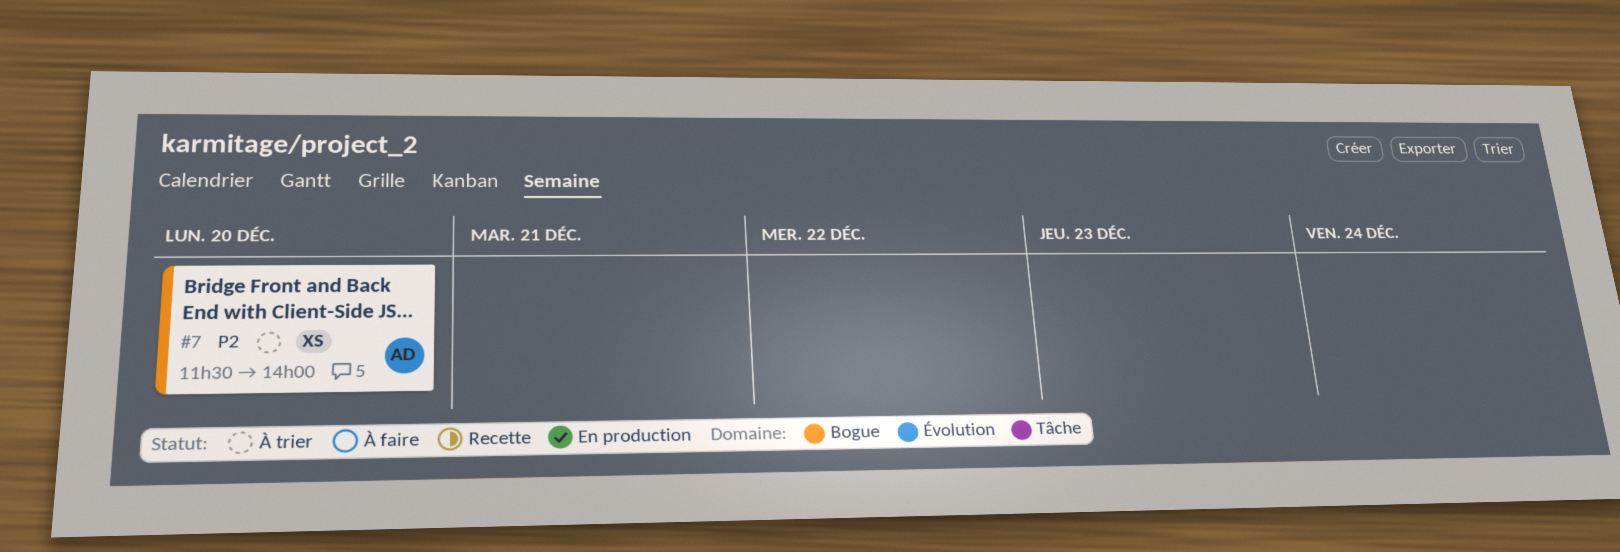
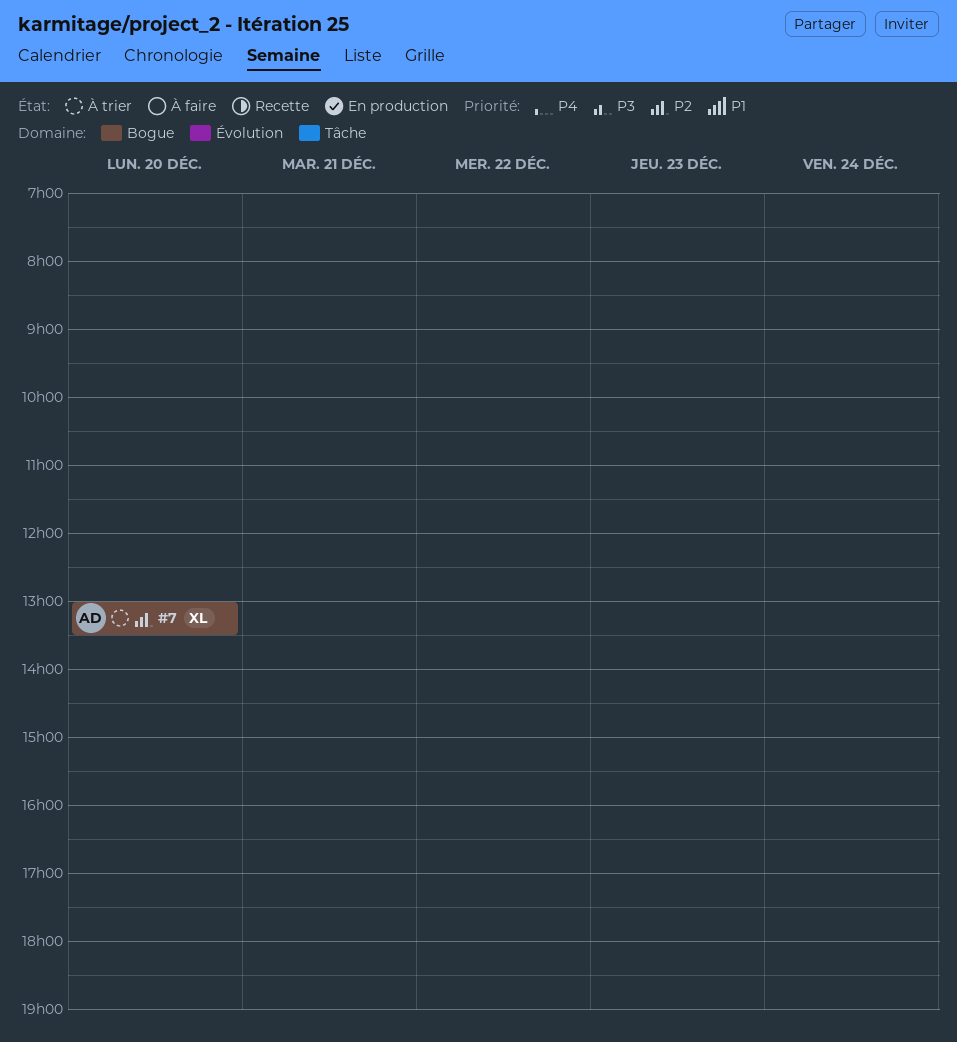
#7, estimate: XS -> XL
#7, begins: 11:30 -> 13:00
#7, ends: 14:00 -> 13:30

